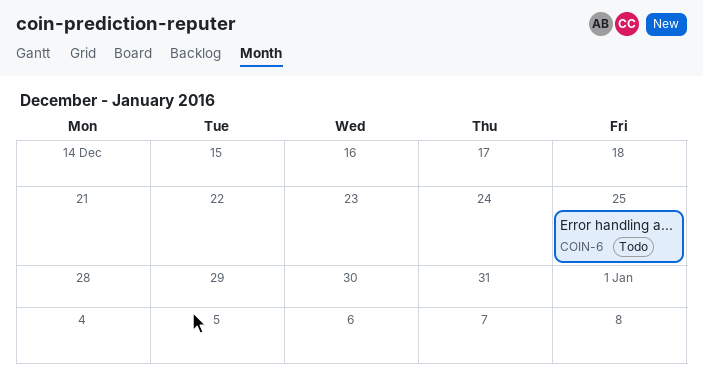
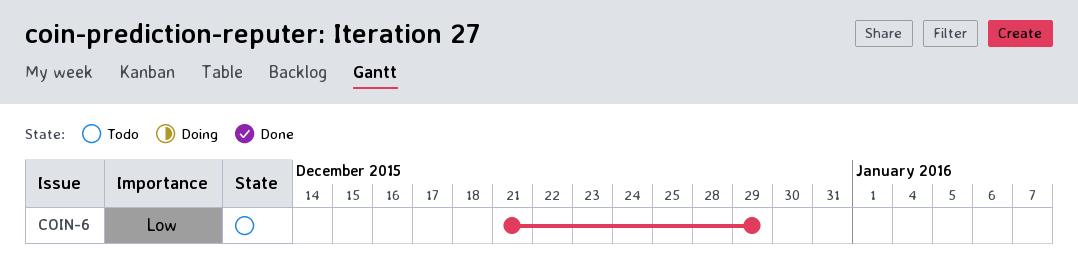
COIN-6, due: Dec 25 -> Dec 29

